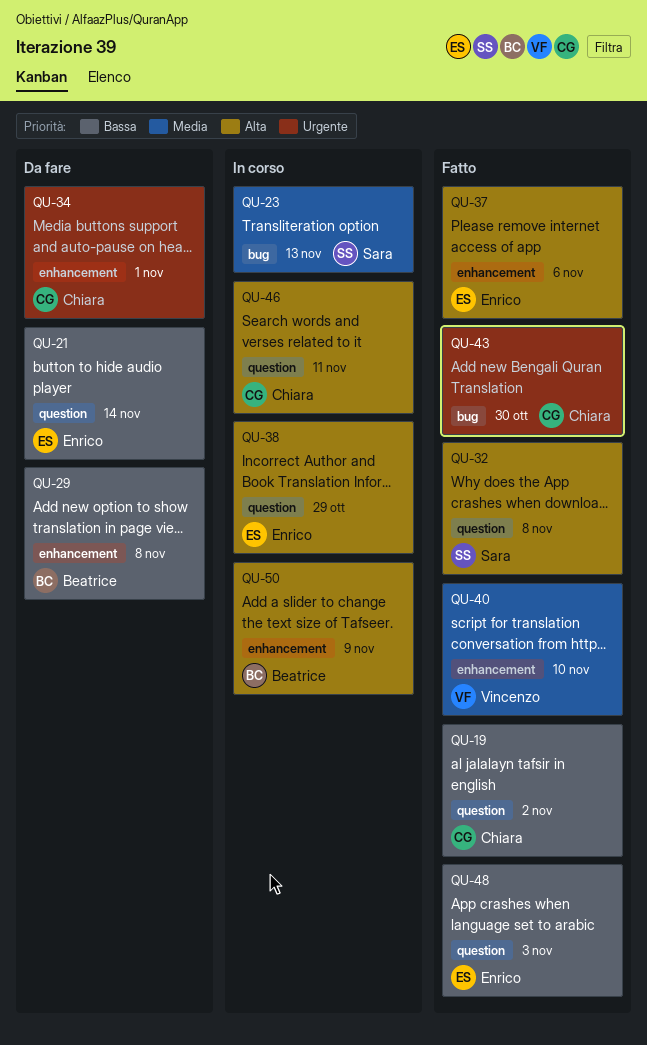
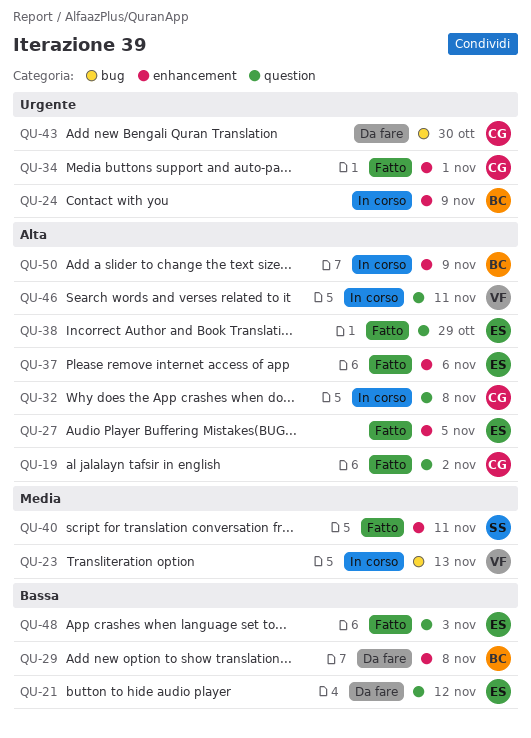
QU-19, priority: Bassa -> Alta
QU-21, due: Nov 14 -> Nov 12
QU-23, owner: Sara -> Vincenzo
QU-24: none -> present
QU-27: none -> present
QU-32, status: Fatto -> In corso
QU-32, owner: Sara -> Chiara
QU-34, status: Da fare -> Fatto
QU-38, status: In corso -> Fatto
QU-40, owner: Vincenzo -> Sara
QU-40, due: Nov 10 -> Nov 11
QU-43, status: Fatto -> Da fare
QU-46, owner: Chiara -> Vincenzo

